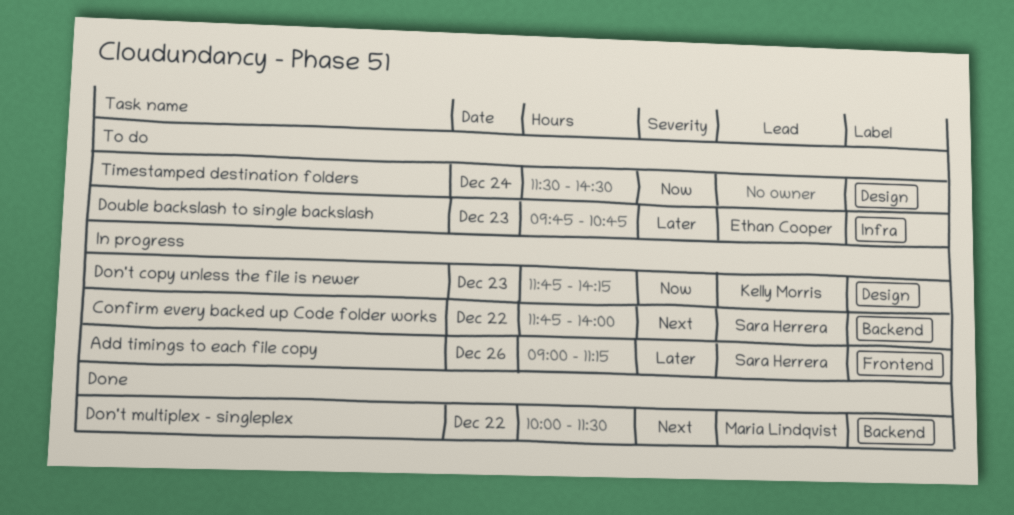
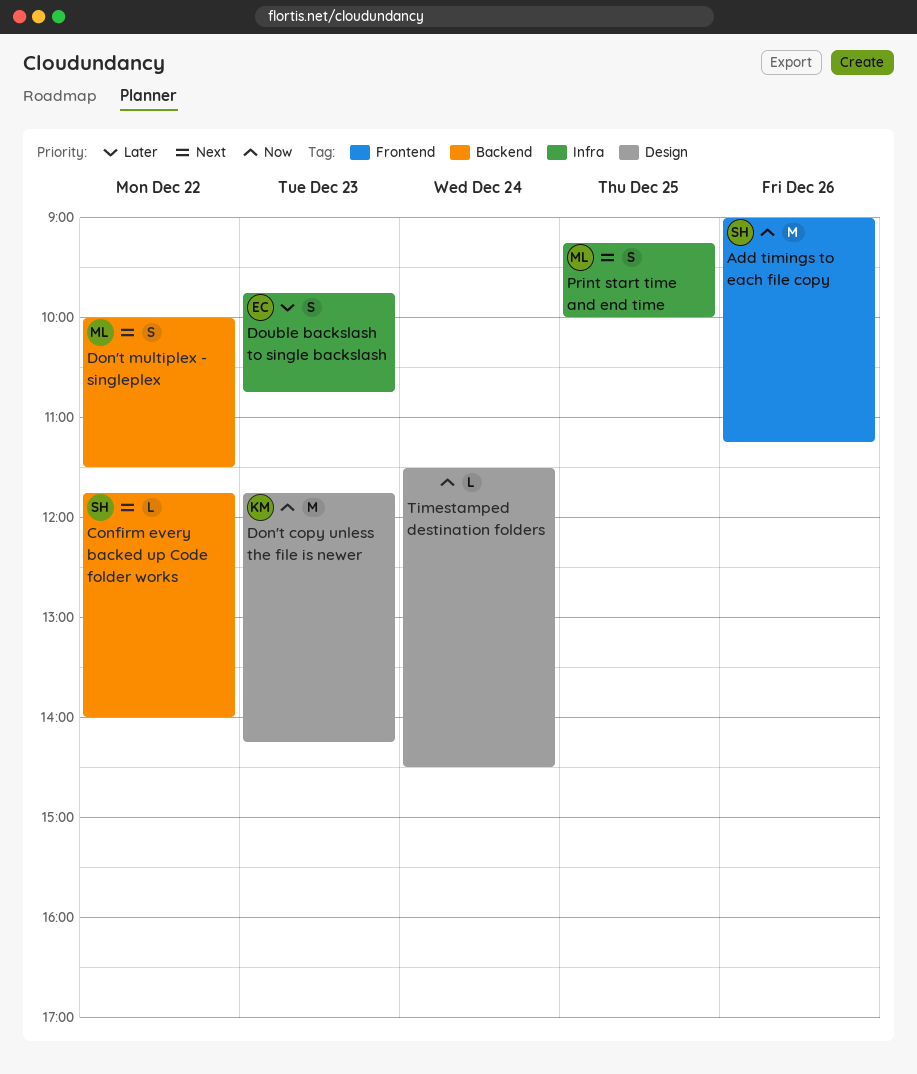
Add timings to each file copy, priority: Later -> Now
Print start time and end time: none -> present

